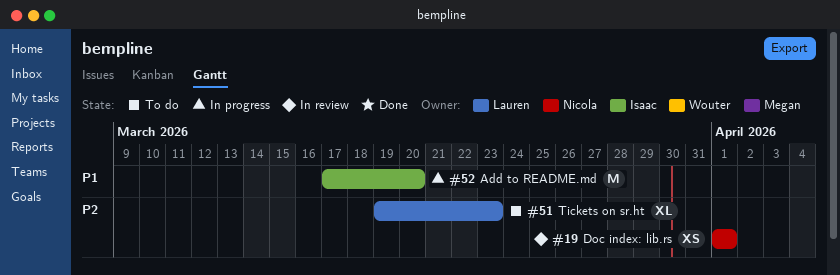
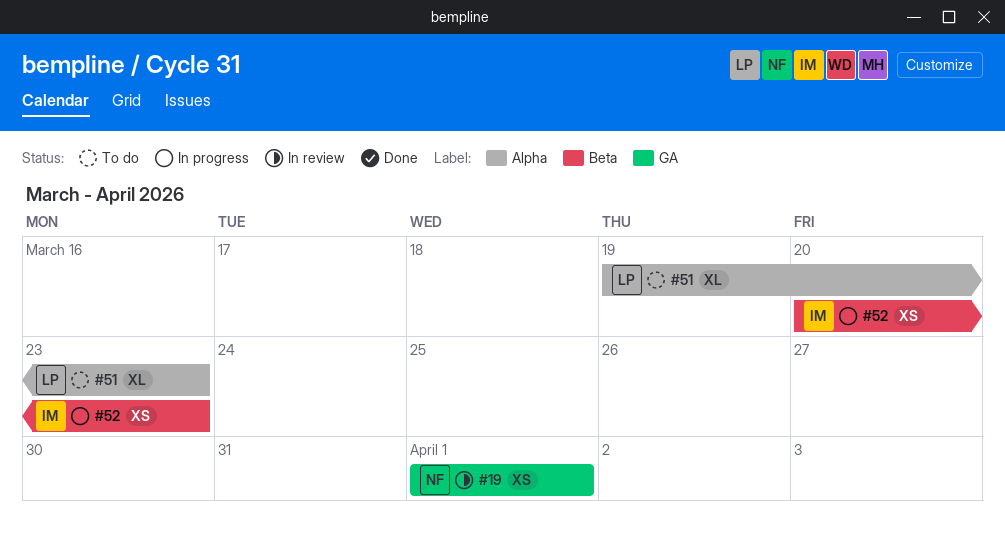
#52, estimate: M -> XS
#52, start: Mar 17 -> Mar 20
#52, due: Mar 20 -> Mar 23

